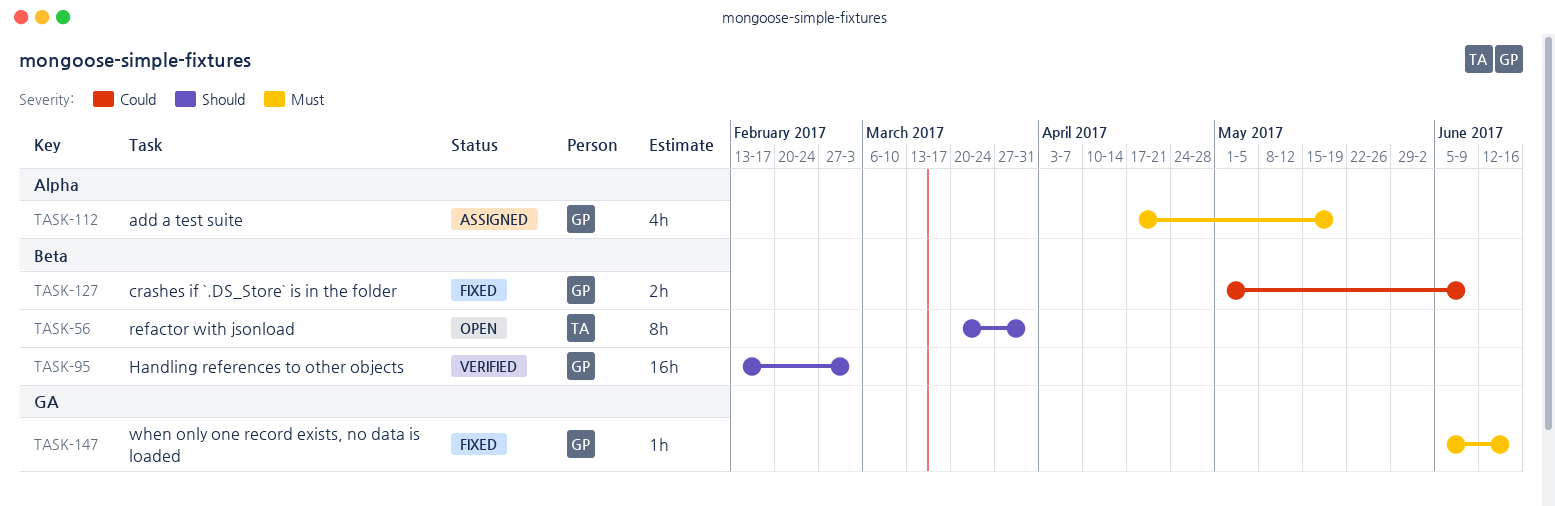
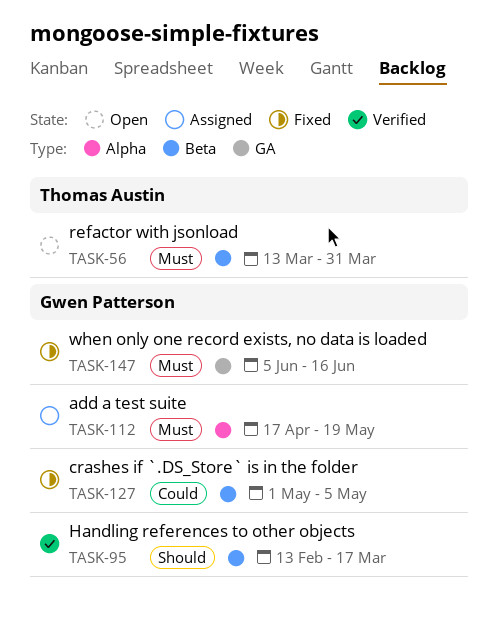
TASK-56, priority: Should -> Must
TASK-56, start: Mar 20 -> Mar 13
TASK-95, due: Mar 3 -> Mar 17
TASK-127, due: Jun 9 -> May 5

